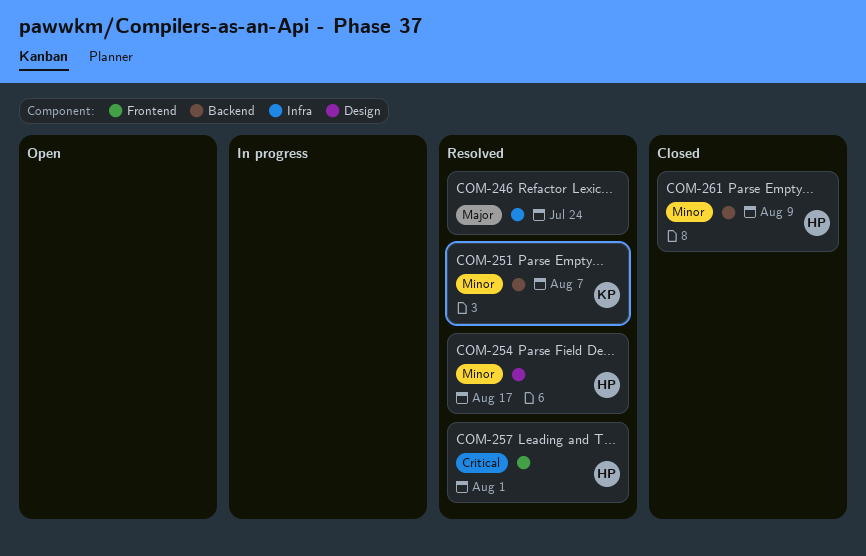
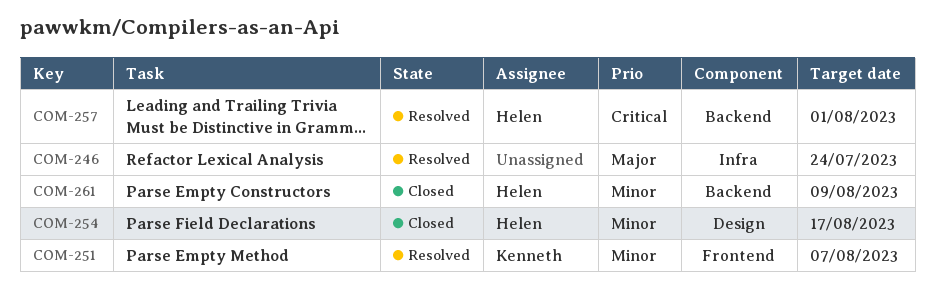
COM-251, label: Backend -> Frontend
COM-254, status: Resolved -> Closed
COM-257, label: Frontend -> Backend

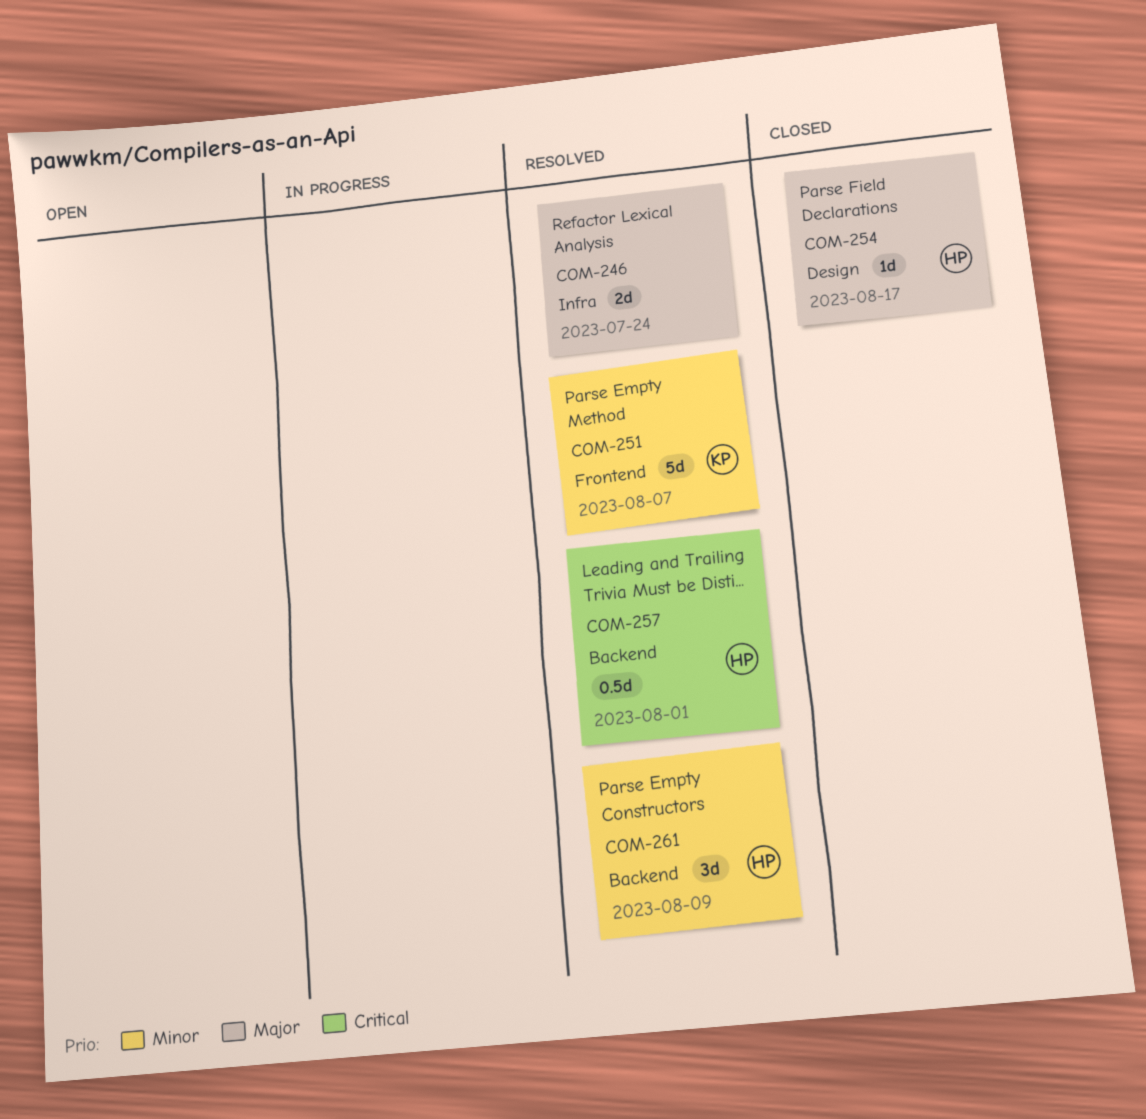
COM-254, priority: Minor -> Major
COM-261, status: Closed -> Resolved

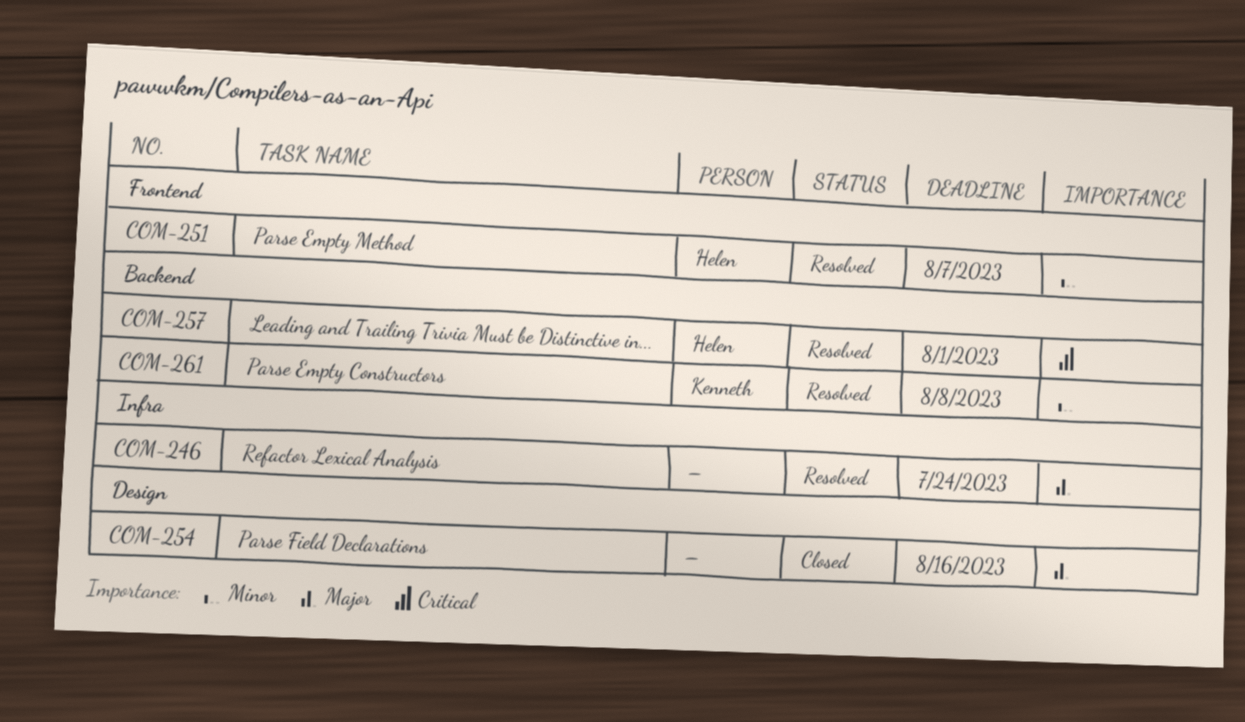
COM-251, owner: Kenneth -> Helen
COM-254, owner: Helen -> none
COM-254, due: Aug 17 -> Aug 16
COM-261, owner: Helen -> Kenneth
COM-261, due: Aug 9 -> Aug 8

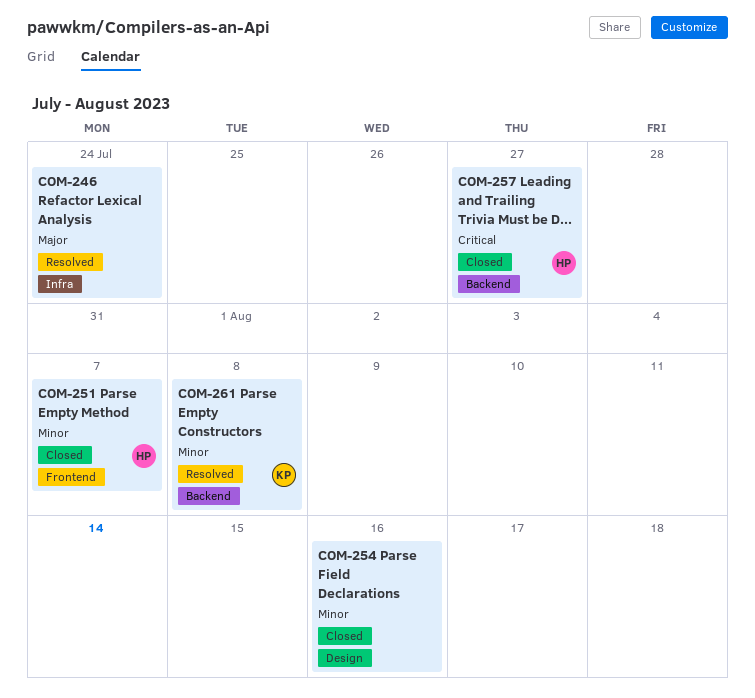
COM-251, status: Resolved -> Closed
COM-254, priority: Major -> Minor
COM-257, status: Resolved -> Closed
COM-257, due: Aug 1 -> Jul 27

